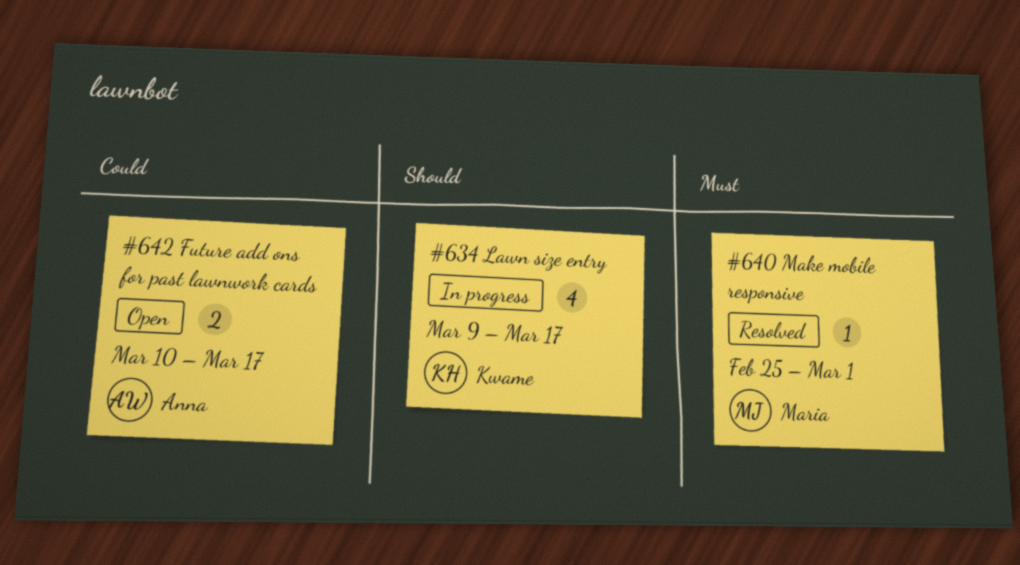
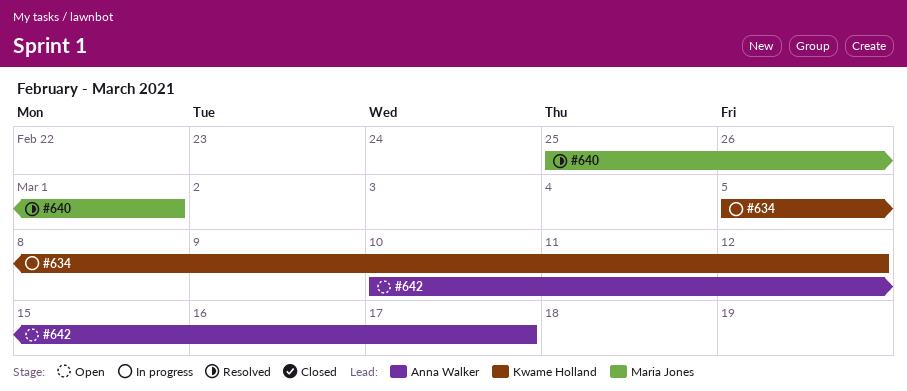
#634, start: Mar 9 -> Mar 5
#634, due: Mar 17 -> Mar 12

